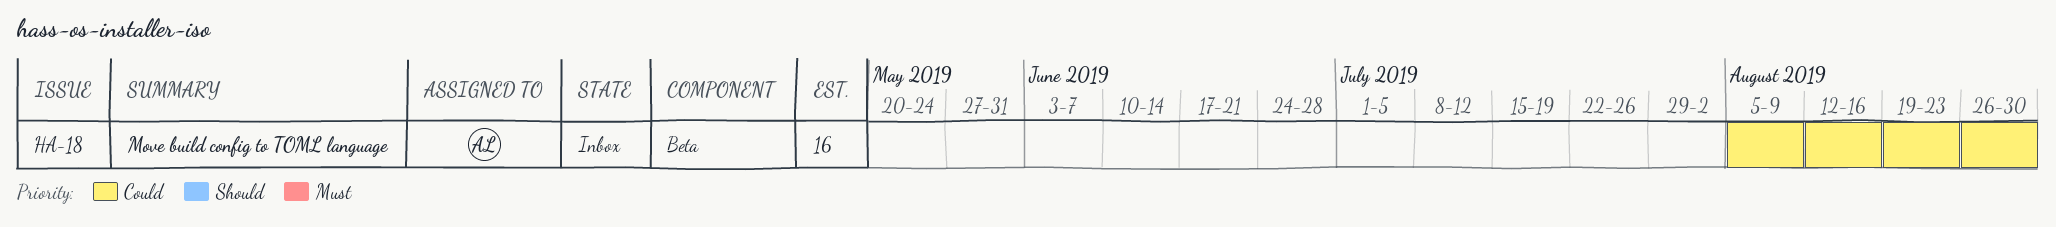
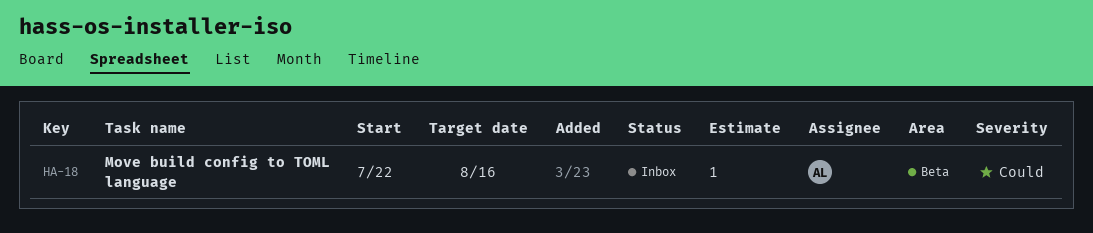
HA-18, estimate: 16 -> 1
HA-18, start: Aug 5 -> Jul 22
HA-18, due: Aug 30 -> Aug 16

